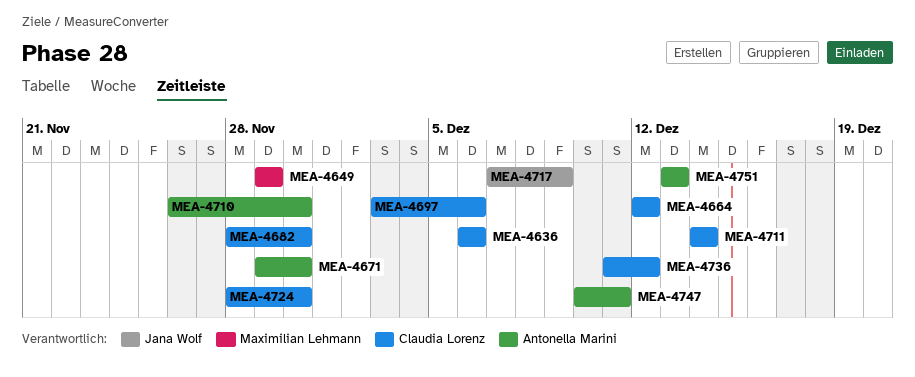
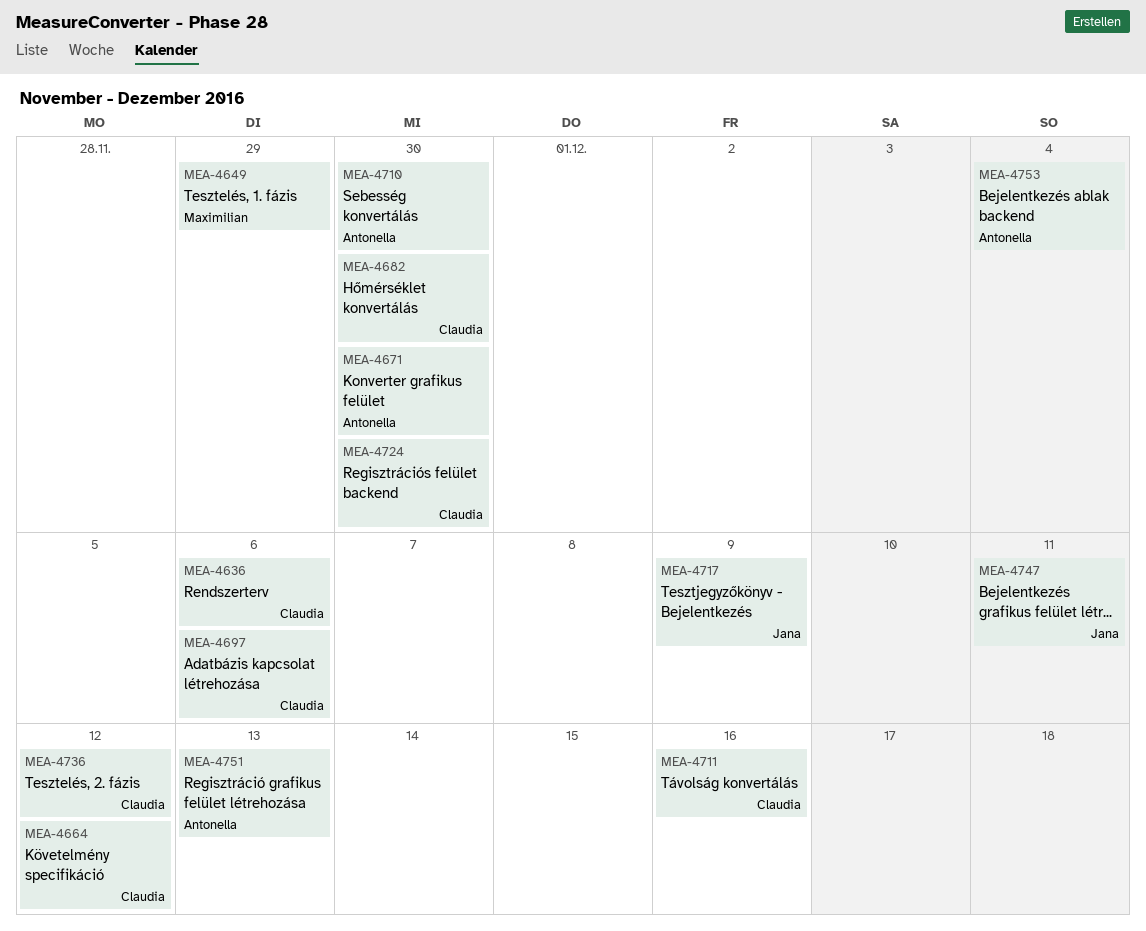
MEA-4711, due: Dec 14 -> Dec 16
MEA-4747, owner: Antonella Marini -> Jana Wolf
MEA-4753: none -> present

